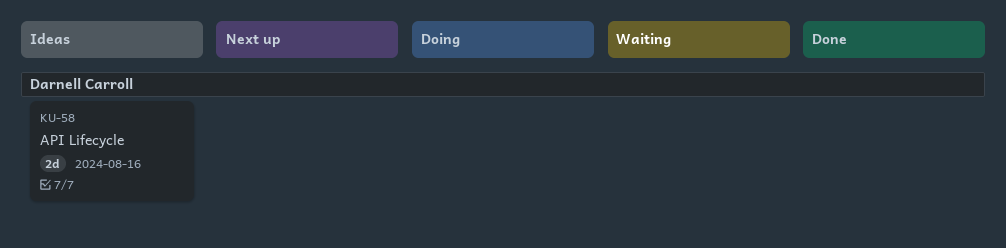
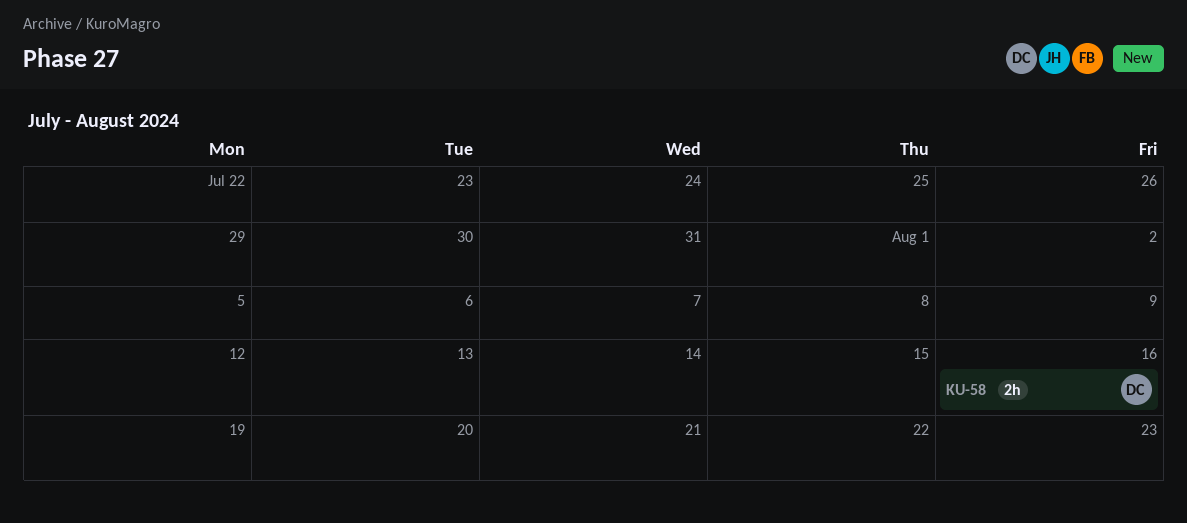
KU-58, estimate: 2d -> 2h

